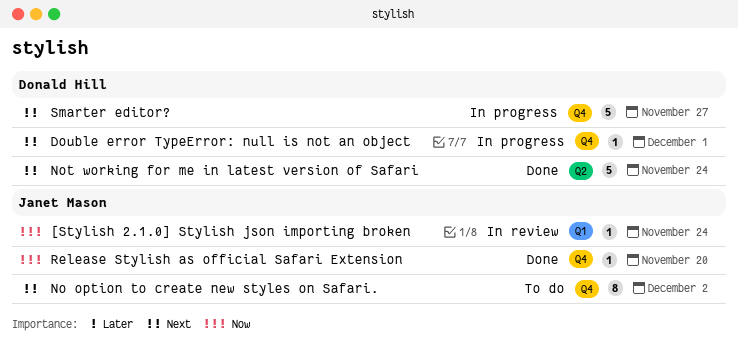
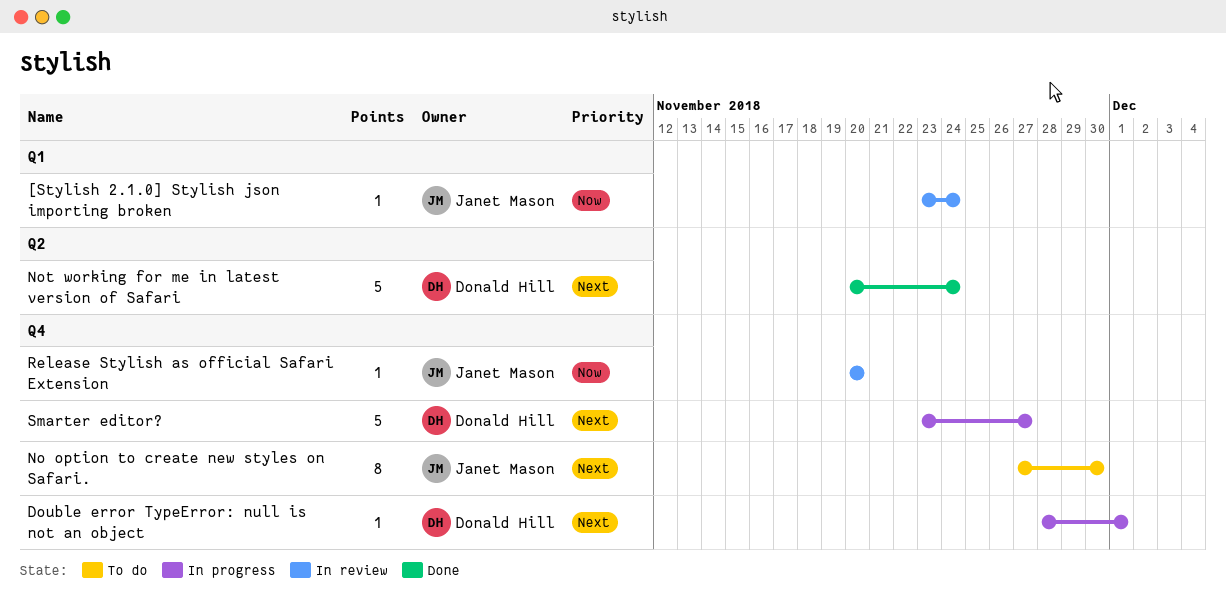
No option to create new styles on Safari., due: Dec 2 -> Nov 30
Release Stylish as official Safari Extension, status: Done -> In review

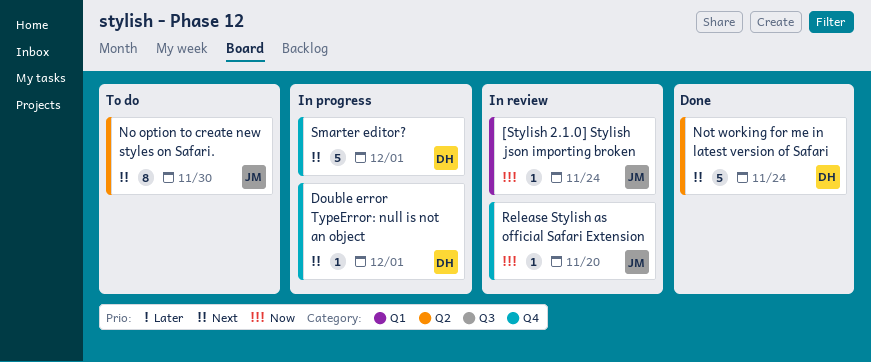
No option to create new styles on Safari., label: Q4 -> Q2
Smarter editor?, due: Nov 27 -> Dec 1

